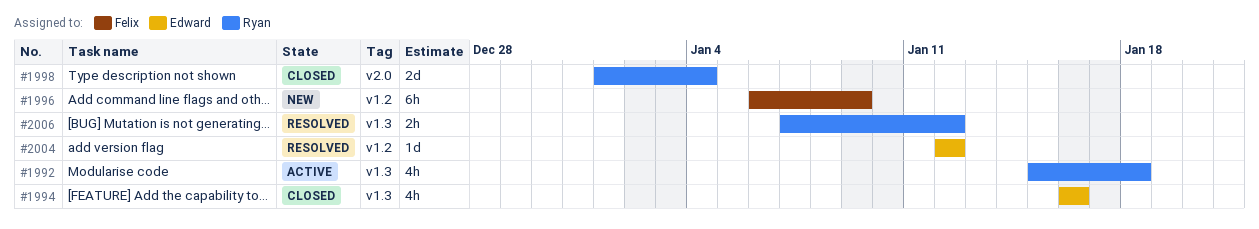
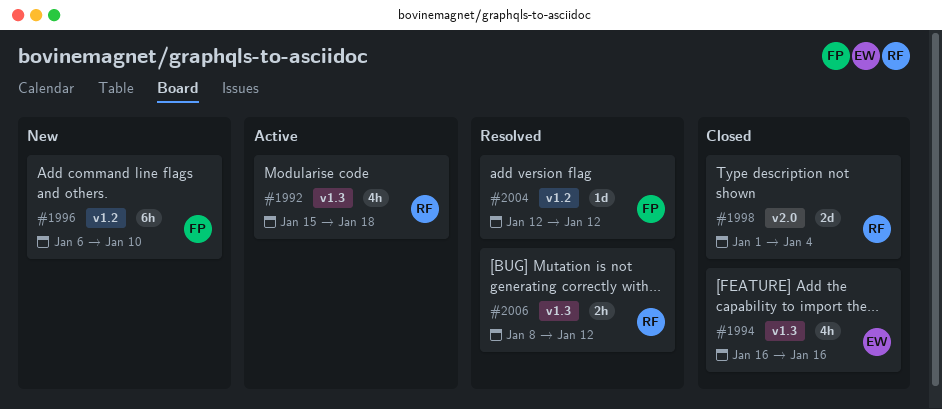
#1996, due: Jan 9 -> Jan 10
#2004, owner: Edward -> Felix
#2006, start: Jan 7 -> Jan 8

